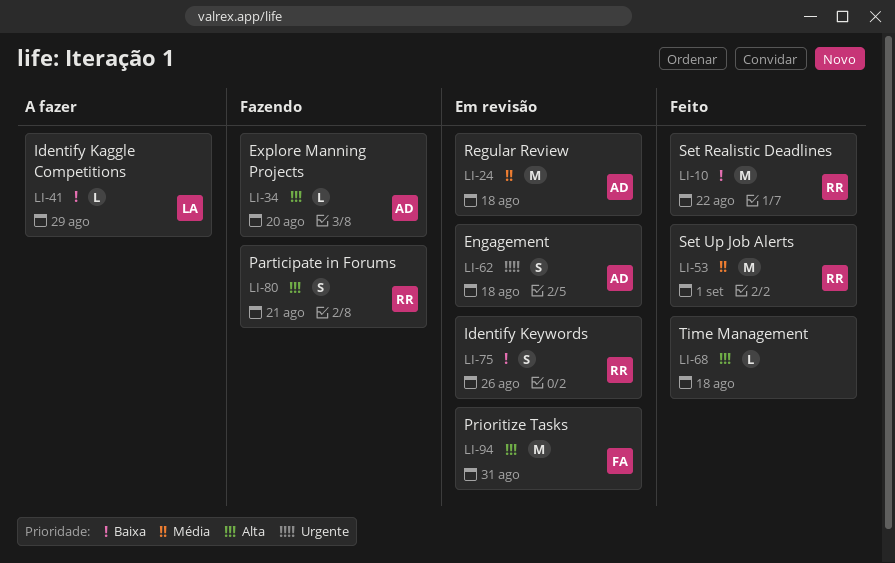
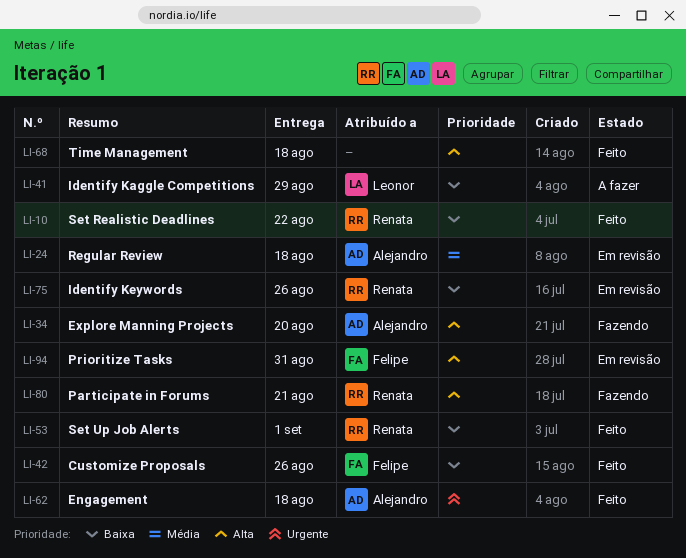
LI-42: none -> present
LI-53, priority: Média -> Baixa
LI-62, status: Em revisão -> Feito

